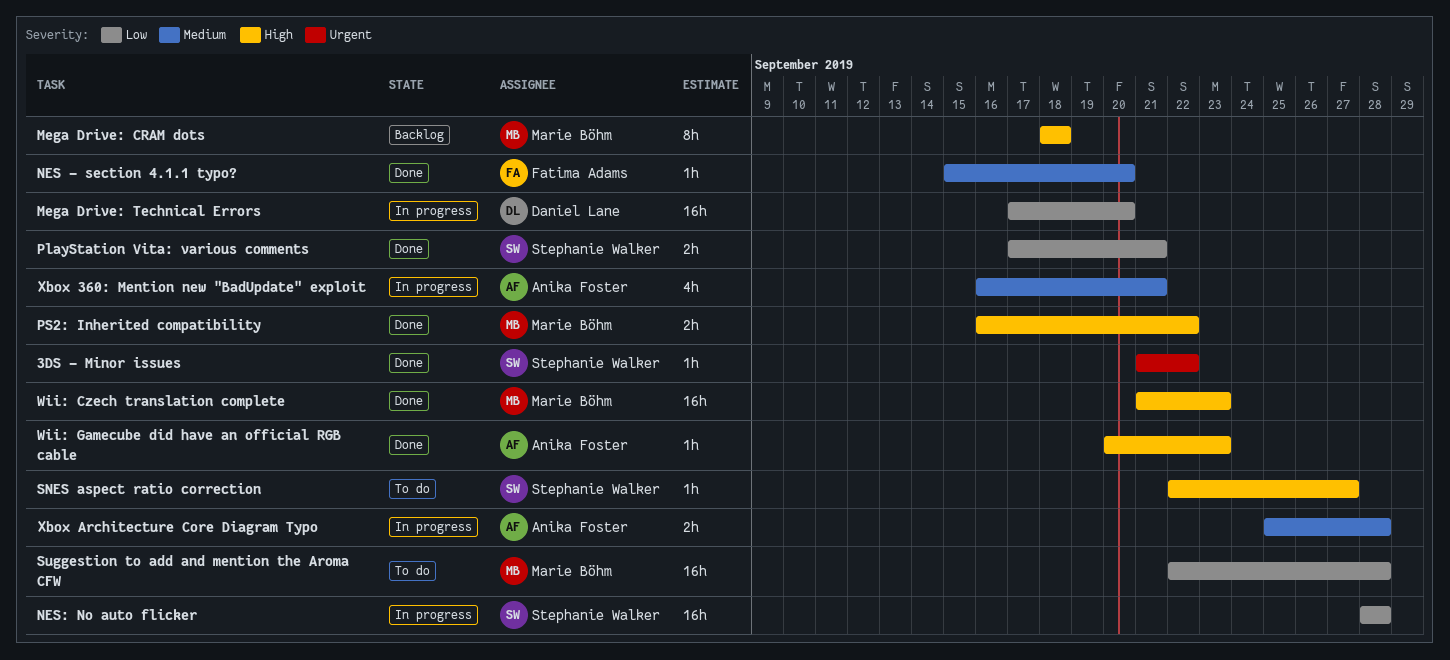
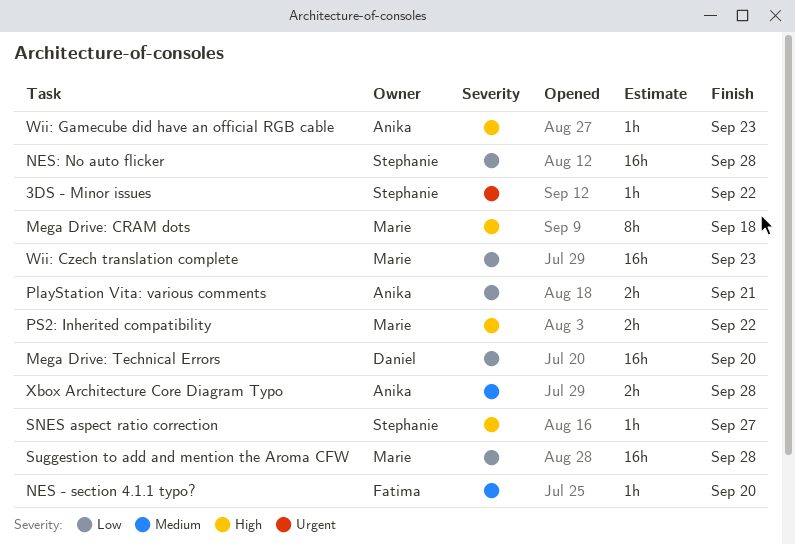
PlayStation Vita: various comments, owner: Stephanie Walker -> Anika Foster
Wii: Czech translation complete, priority: High -> Low
Xbox 360: Mention new "BadUpdate" exploit: present -> none

